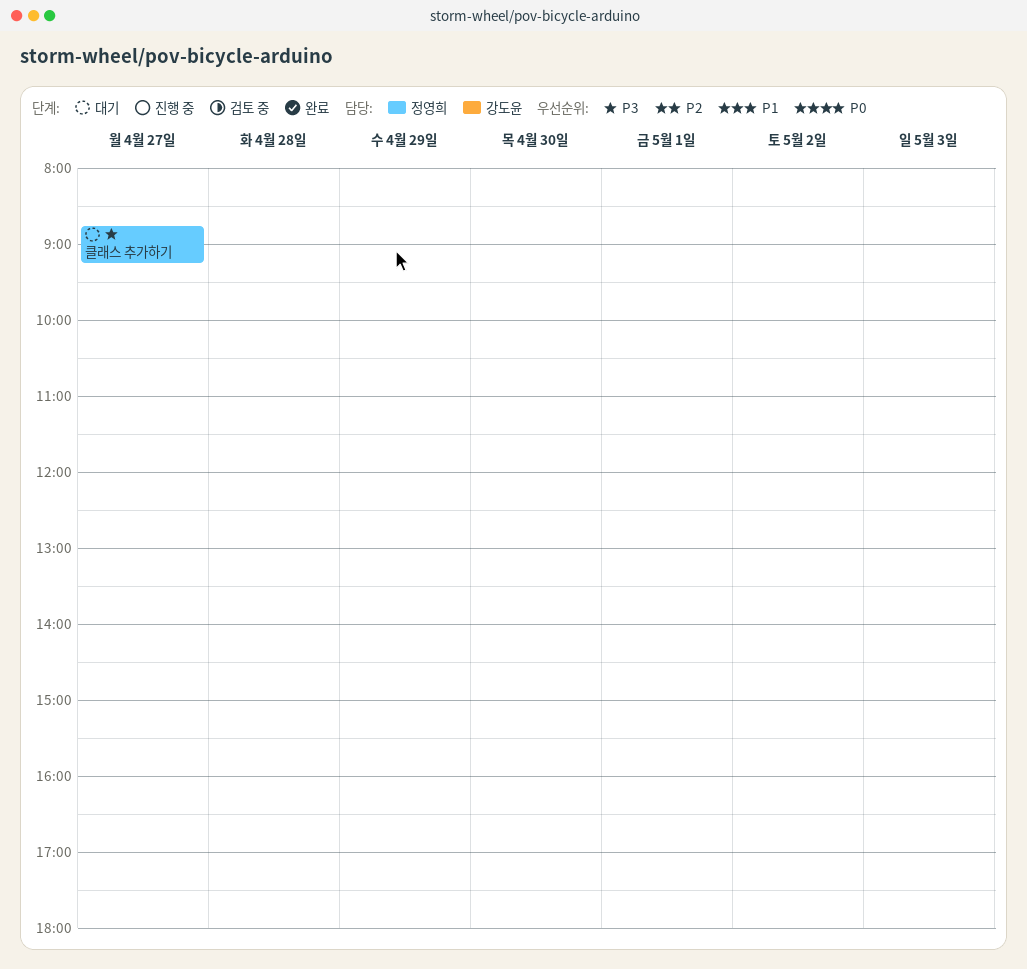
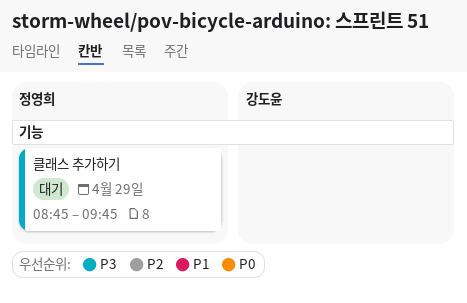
클래스 추가하기, day: Apr 27 -> Apr 29
클래스 추가하기, ends: 09:15 -> 09:45

